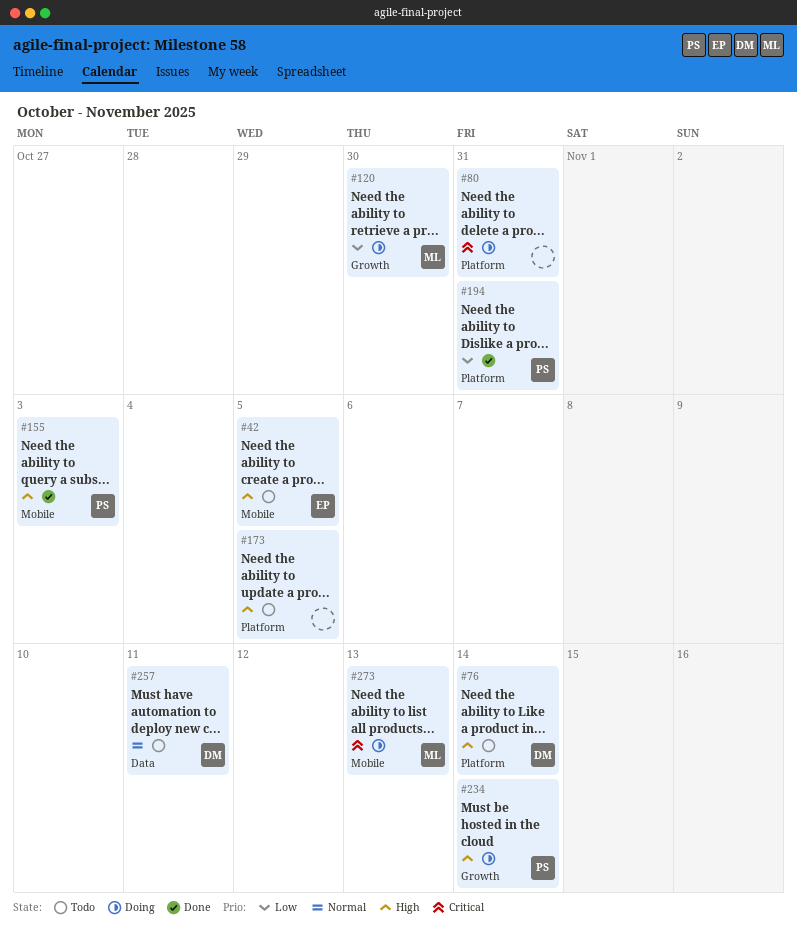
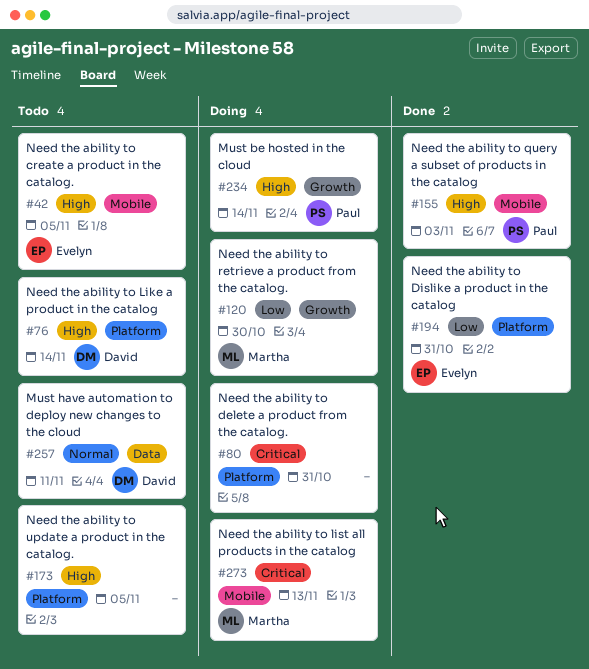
#194, owner: Paul -> Evelyn

